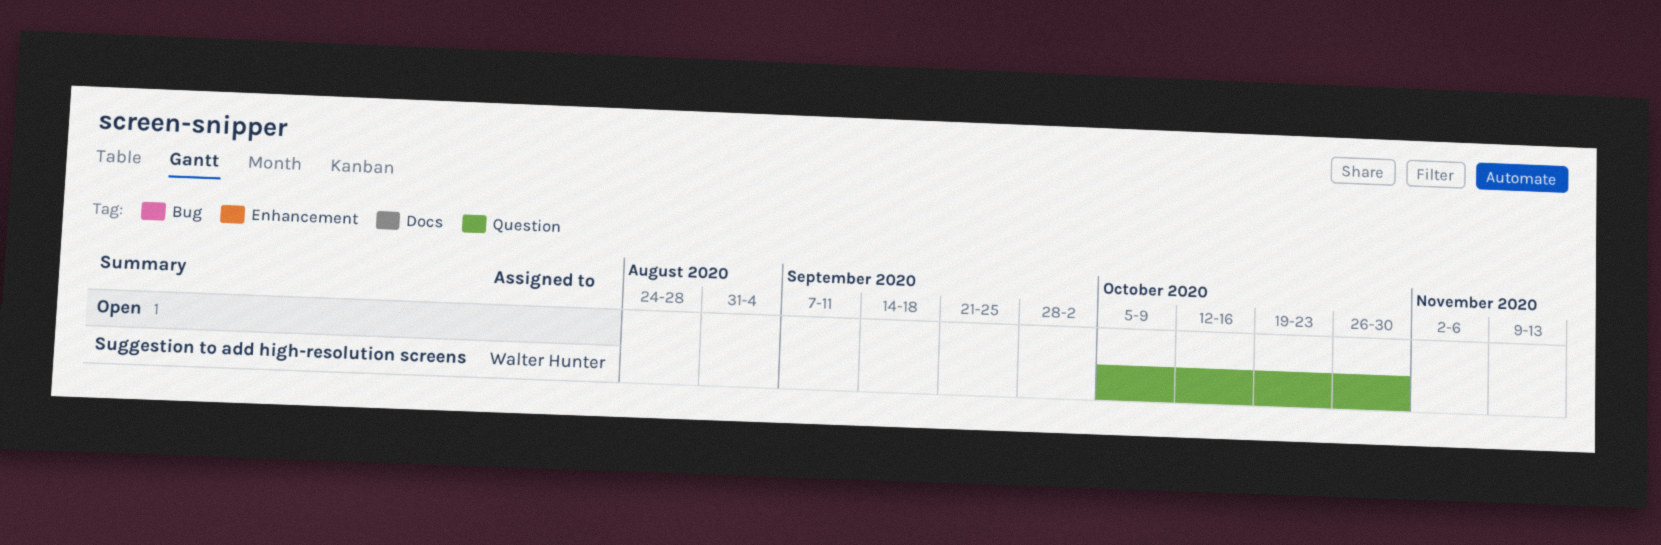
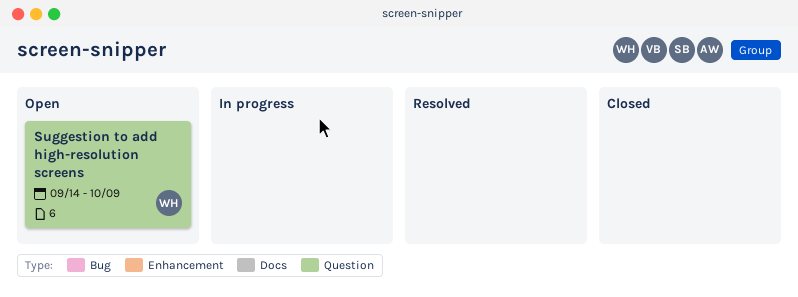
Suggestion to add high-resolution screens, start: Oct 5 -> Sep 14
Suggestion to add high-resolution screens, due: Oct 30 -> Oct 9

